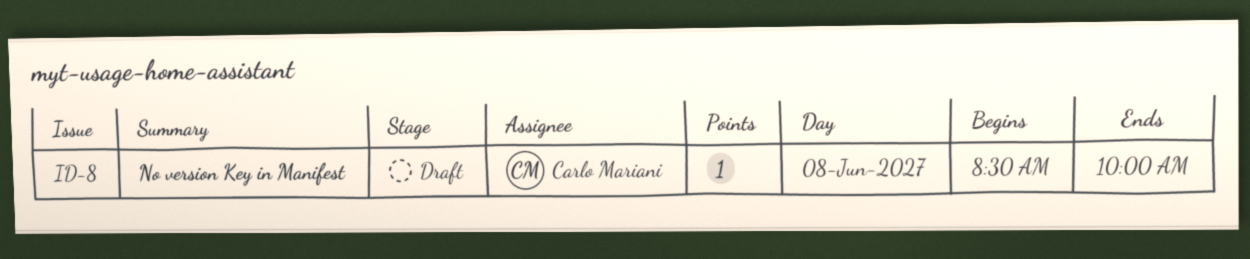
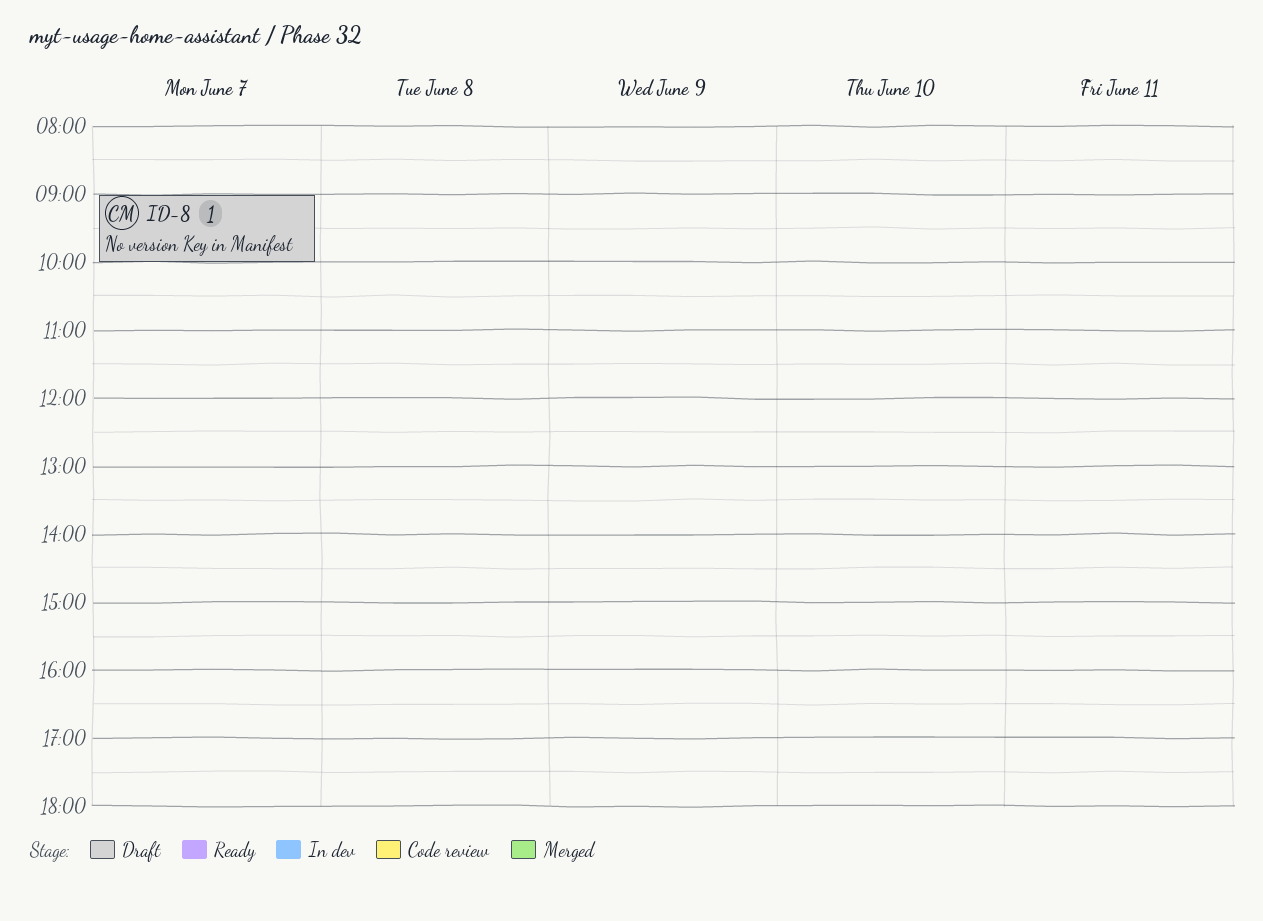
ID-8, day: Jun 8 -> Jun 7
ID-8, begins: 08:30 -> 09:00

